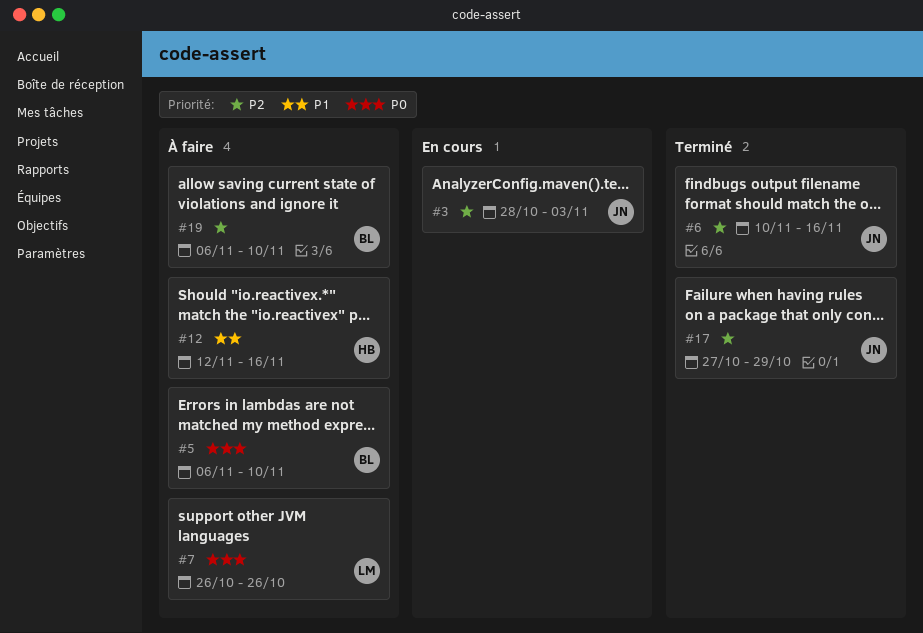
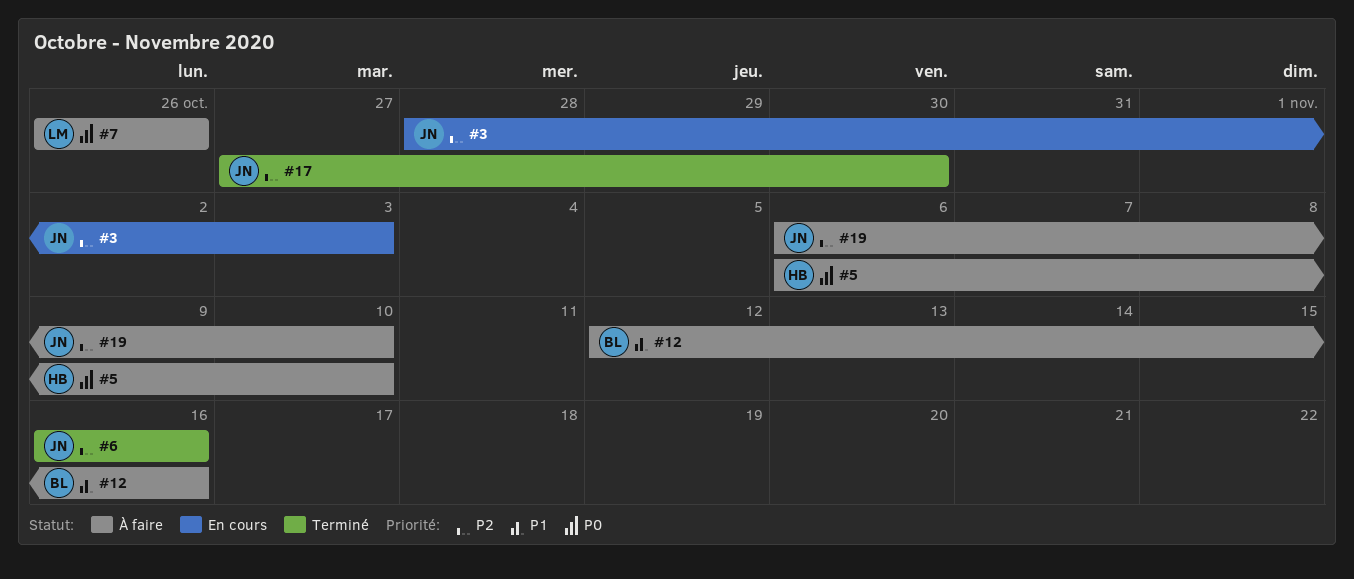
#5, owner: BL -> HB
#6, start: Nov 10 -> Nov 16
#12, owner: HB -> BL
#17, due: Oct 29 -> Oct 30
#19, owner: BL -> JN

